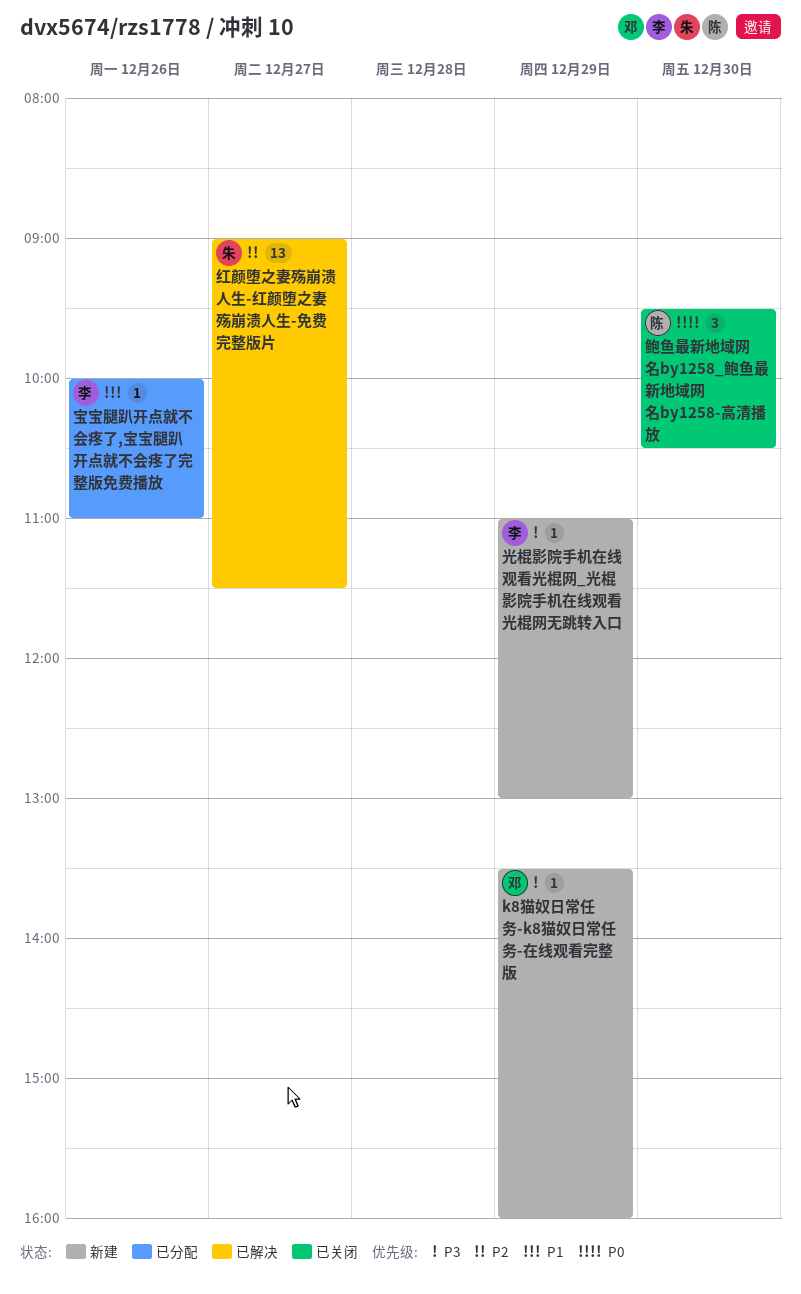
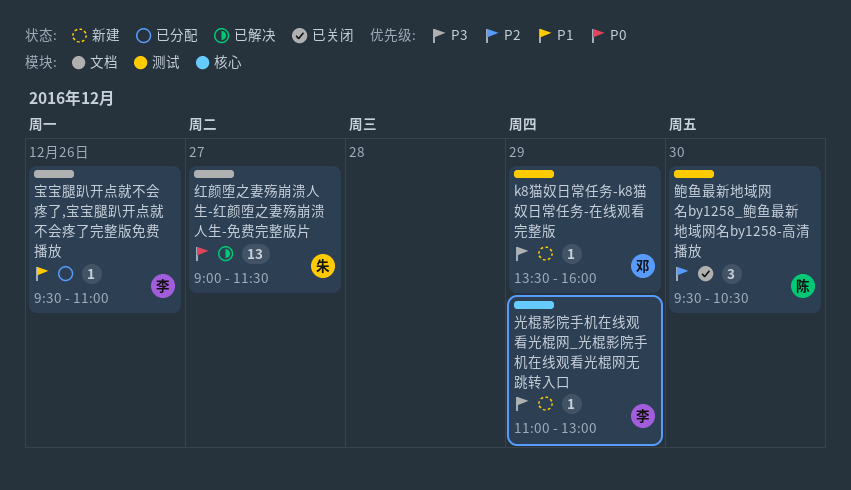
宝宝腿趴开点就不会疼了,宝宝腿趴开点就不会疼了完整版免费播放, begins: 10:00 -> 09:30
红颜堕之妻殇崩溃人生-红颜堕之妻殇崩溃人生-免费完整版片, priority: P2 -> P0
鲍鱼最新地域网名by1258_鲍鱼最新地域网名by1258-高清播放, priority: P0 -> P2

